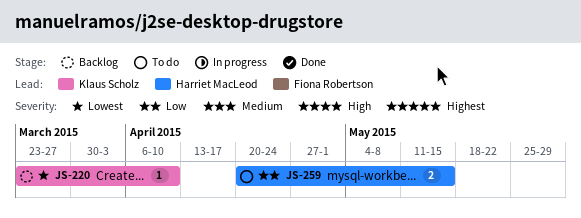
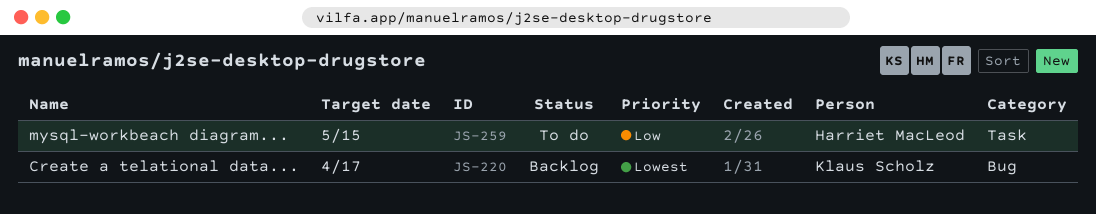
JS-220, due: Apr 10 -> Apr 17

